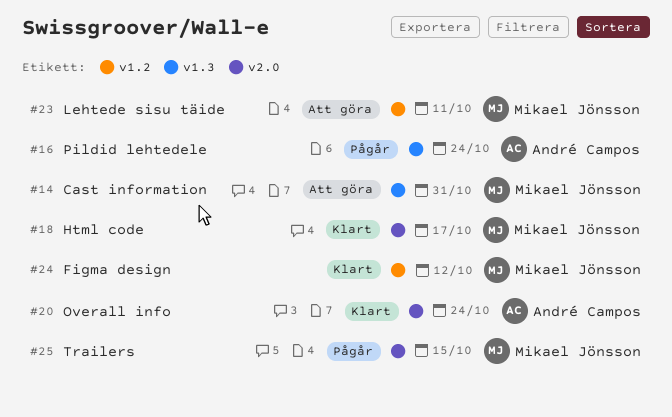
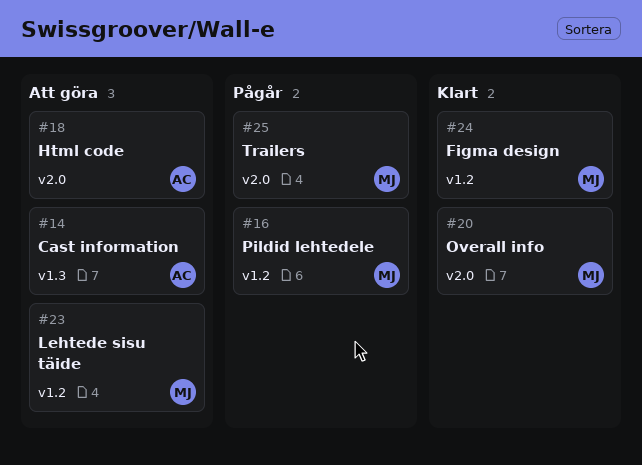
#14, owner: Mikael Jönsson -> André Campos
#16, owner: André Campos -> Mikael Jönsson
#16, label: v1.3 -> v1.2
#18, status: Klart -> Att göra
#18, owner: Mikael Jönsson -> André Campos
#20, owner: André Campos -> Mikael Jönsson

